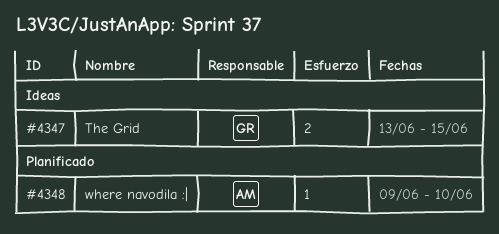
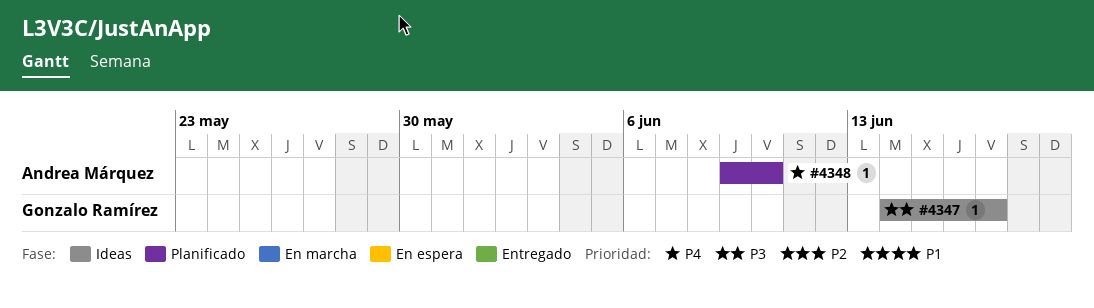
#4347, estimate: 2 -> 1
#4347, start: Jun 13 -> Jun 14
#4347, due: Jun 15 -> Jun 17

